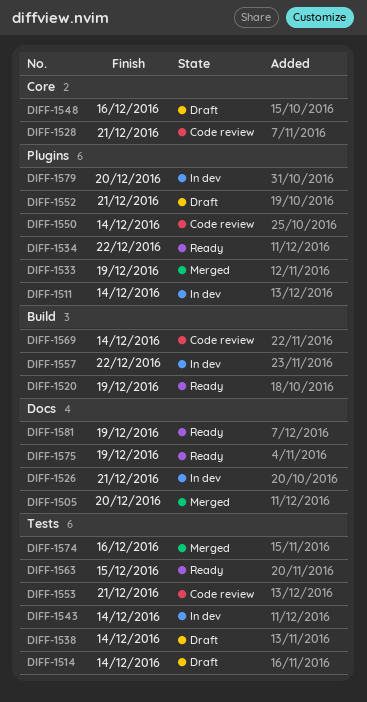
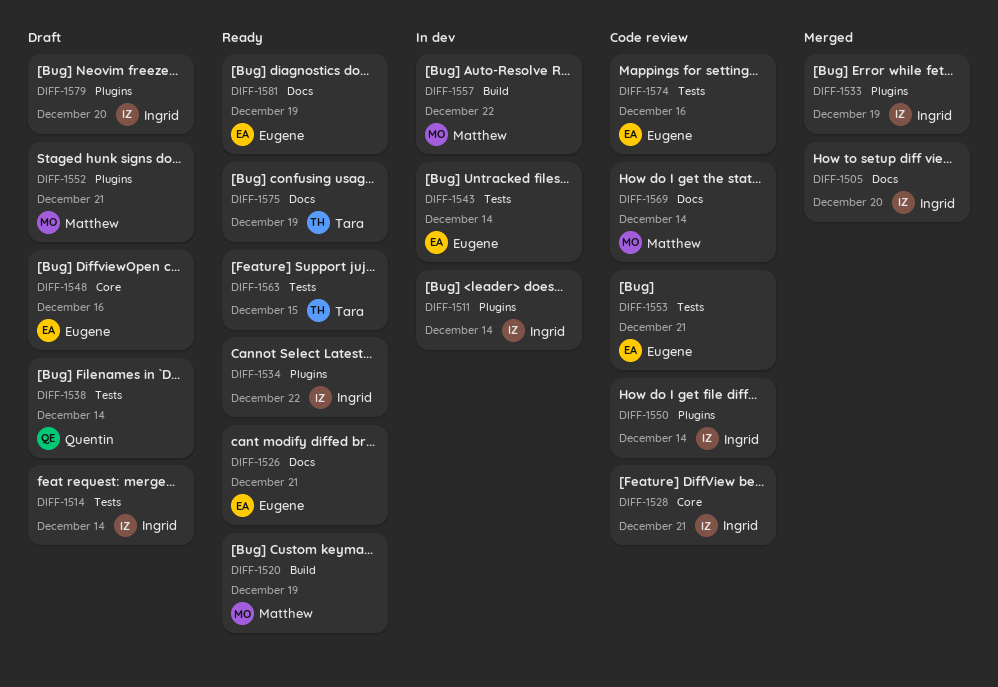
DIFF-1526, status: In dev -> Ready
DIFF-1569, label: Build -> Docs
DIFF-1574, status: Merged -> Code review
DIFF-1579, status: In dev -> Draft

